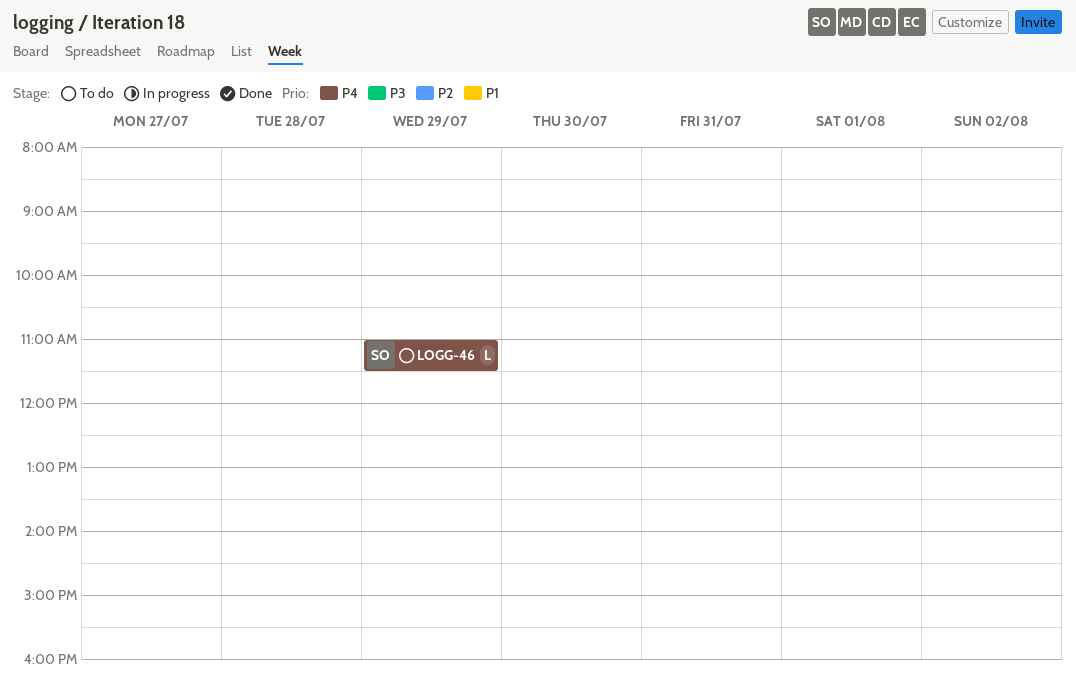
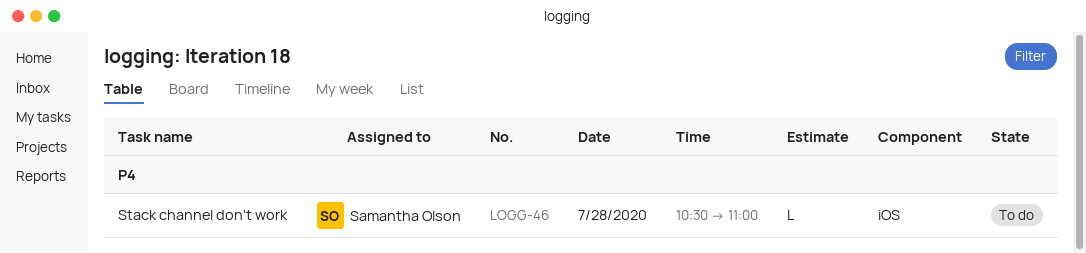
LOGG-46, day: Jul 29 -> Jul 28
LOGG-46, begins: 11:00 -> 10:30
LOGG-46, ends: 11:30 -> 11:00

